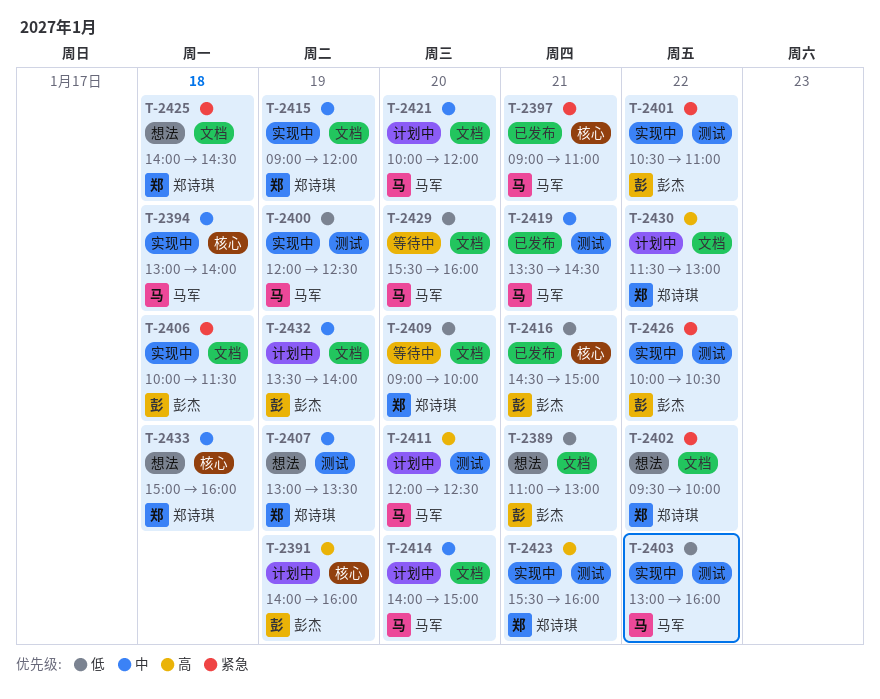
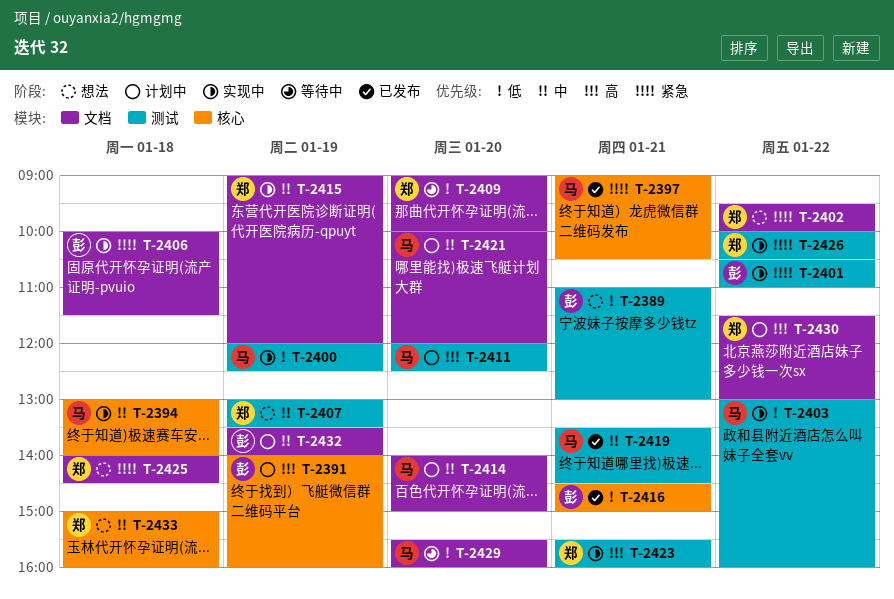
T-2389, label: 文档 -> 测试
T-2397, ends: 11:00 -> 10:30
T-2426, owner: 彭杰 -> 郑诗琪

